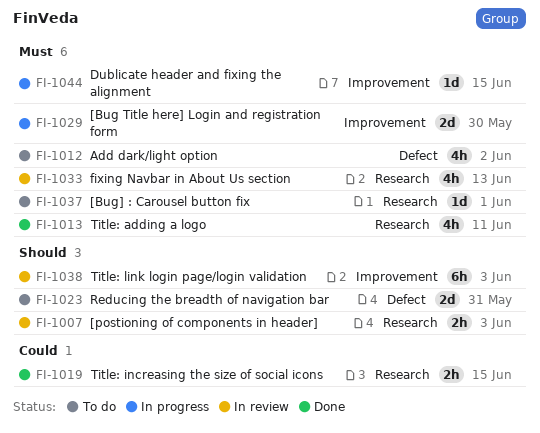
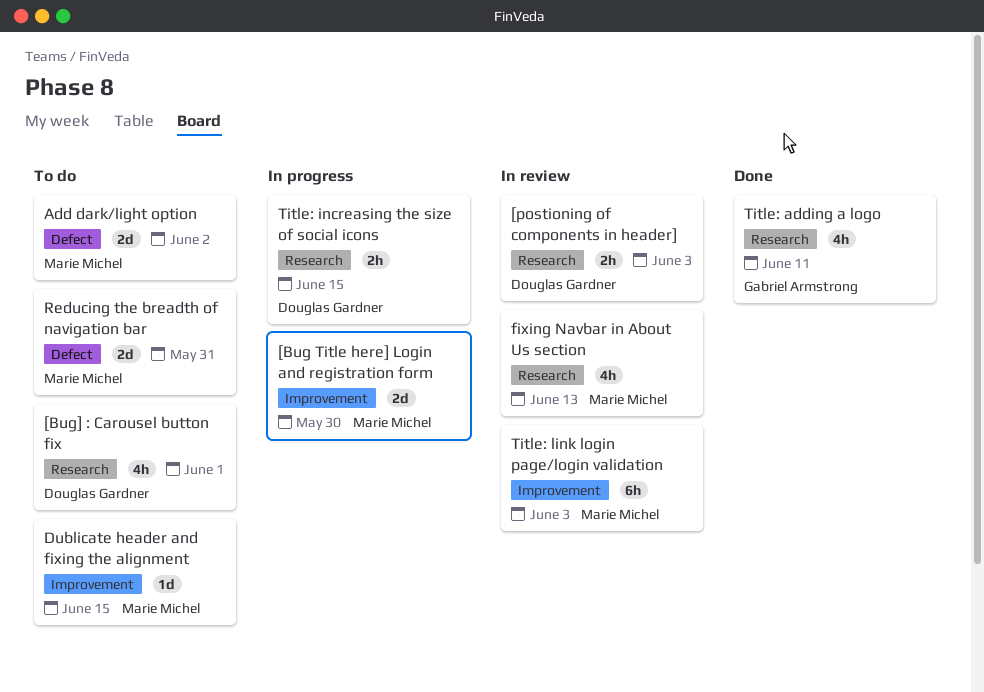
[Bug] : Carousel button fix, estimate: 1d -> 4h
Add dark/light option, estimate: 4h -> 2d
Dublicate header and fixing the alignment, status: In progress -> To do
Title: increasing the size of social icons, status: Done -> In progress

